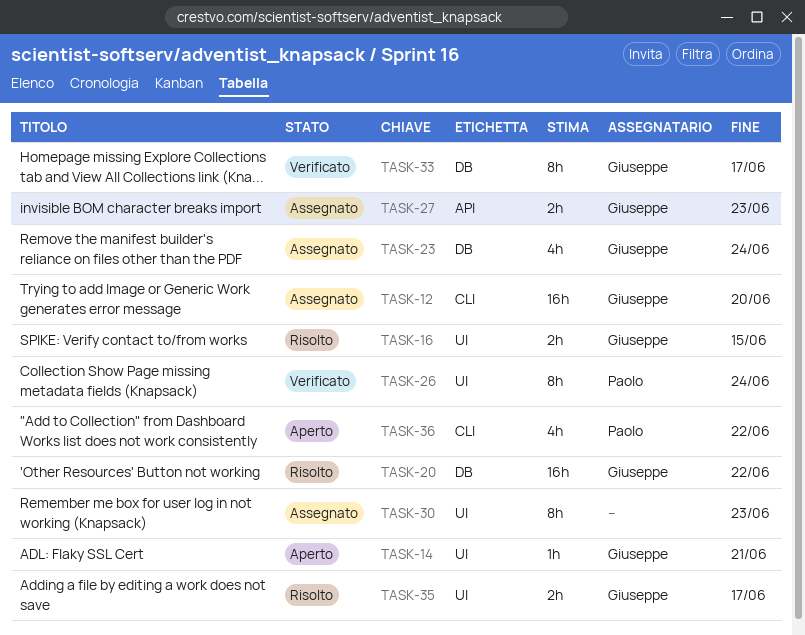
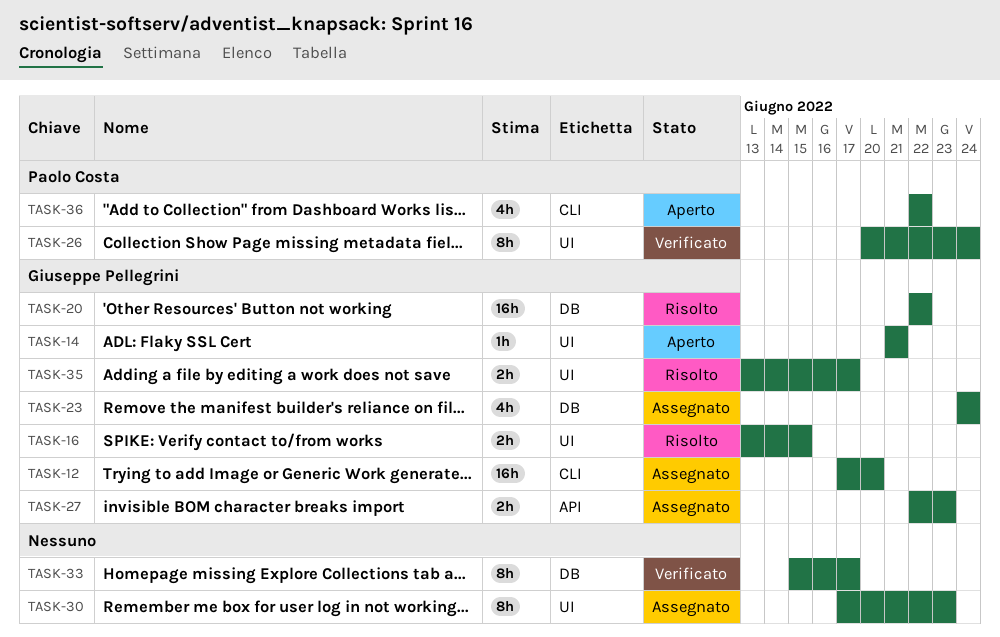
TASK-33, owner: Giuseppe Pellegrini -> none

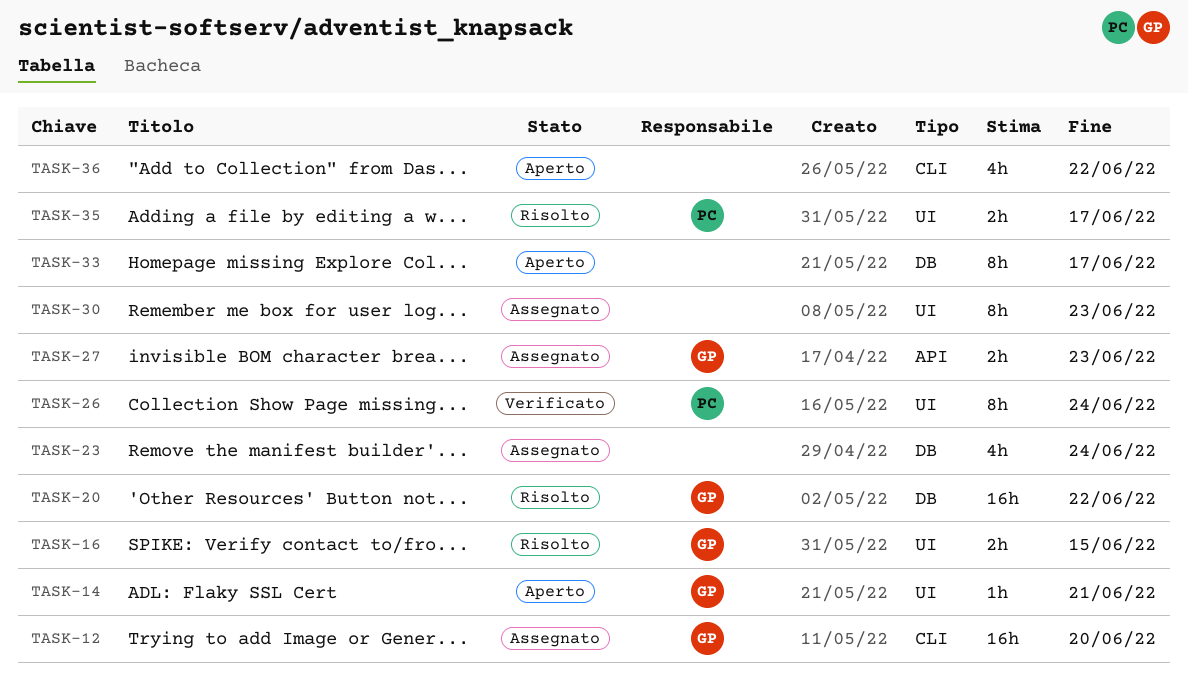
TASK-23, owner: Giuseppe Pellegrini -> none
TASK-33, status: Verificato -> Aperto
TASK-35, owner: Giuseppe Pellegrini -> Paolo Costa
TASK-36, owner: Paolo Costa -> none

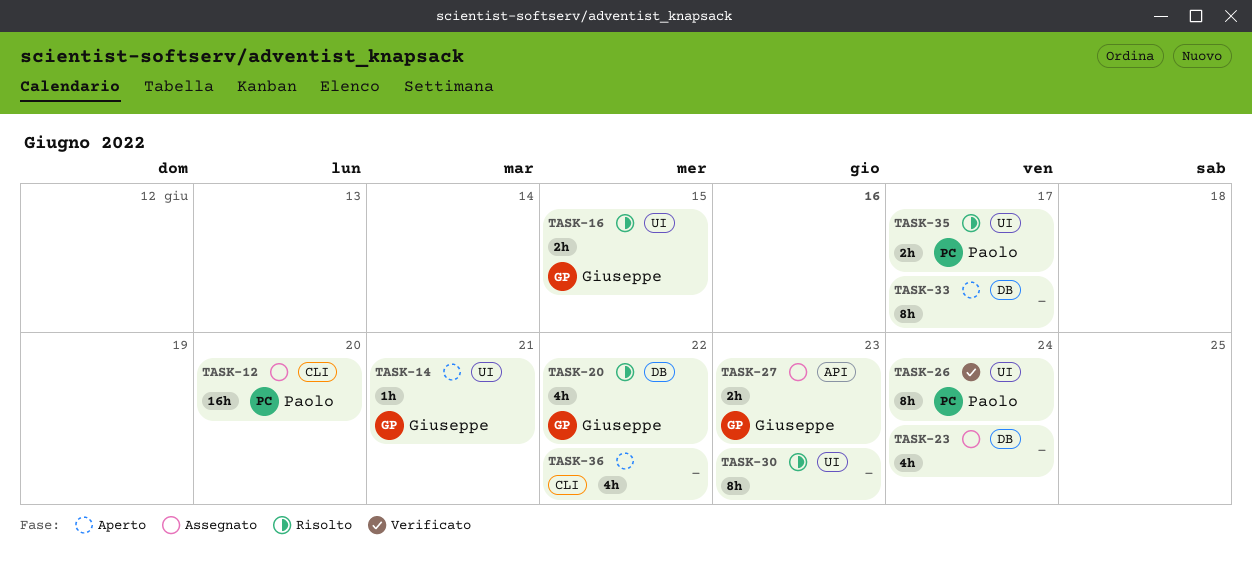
TASK-12, owner: Giuseppe -> Paolo
TASK-20, estimate: 16h -> 4h
TASK-30, status: Assegnato -> Risolto

